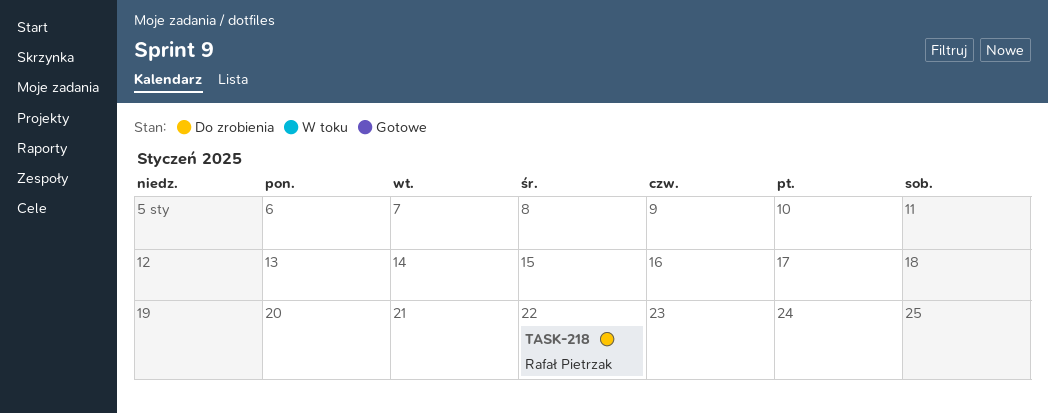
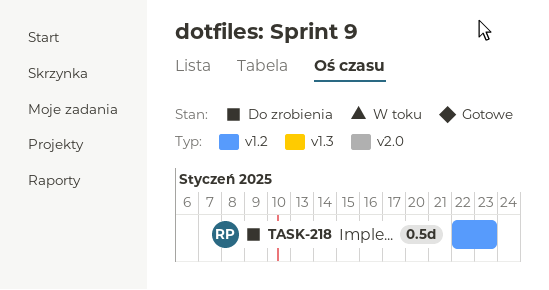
TASK-218, due: Jan 22 -> Jan 23

